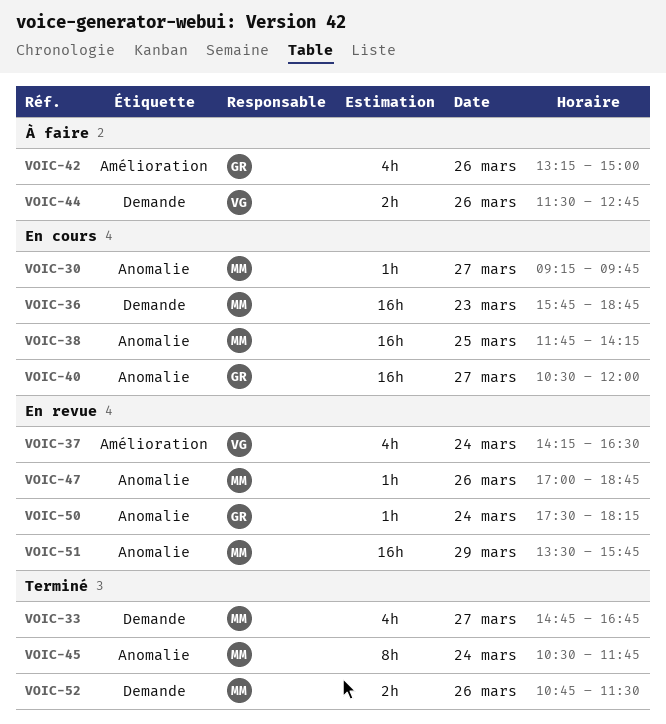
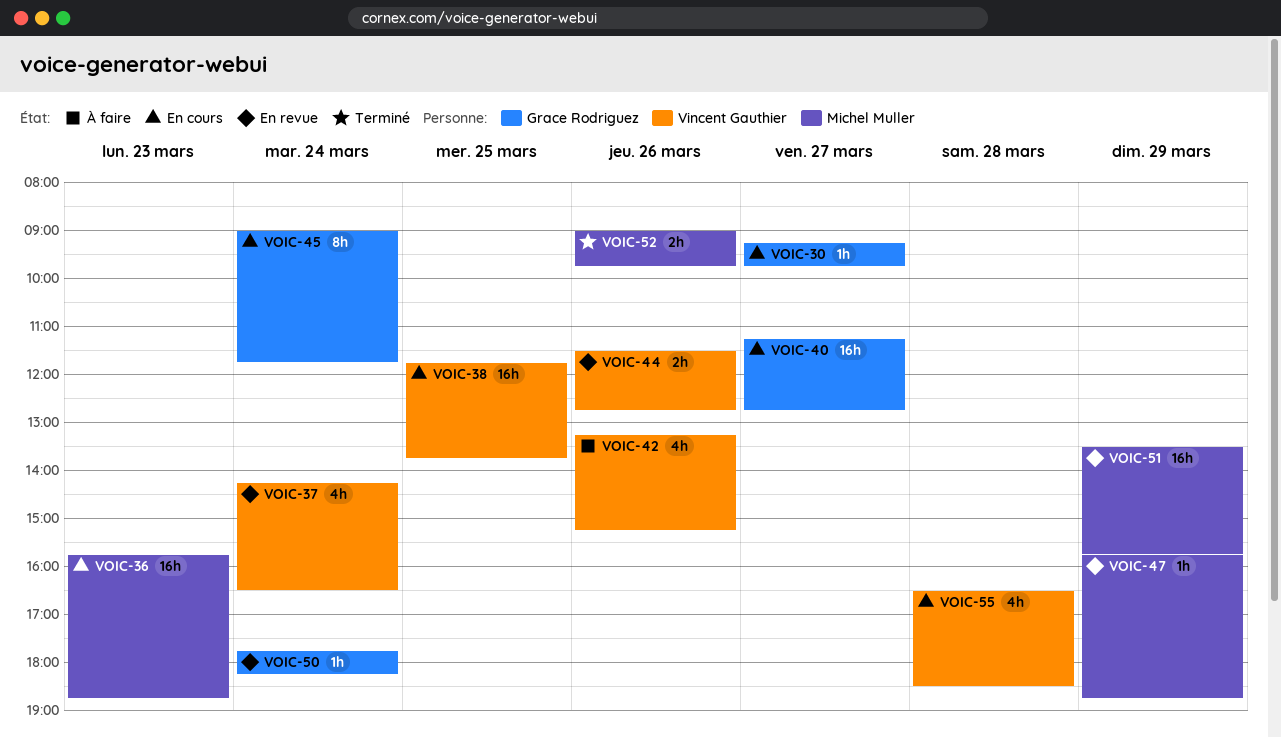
VOIC-30, owner: Michel Muller -> Grace Rodriguez
VOIC-33: present -> none
VOIC-38, owner: Michel Muller -> Vincent Gauthier
VOIC-38, ends: 14:15 -> 13:45
VOIC-40, begins: 10:30 -> 11:15
VOIC-40, ends: 12:00 -> 12:45
VOIC-42, owner: Grace Rodriguez -> Vincent Gauthier
VOIC-42, ends: 15:00 -> 15:15
VOIC-44, status: À faire -> En revue
VOIC-45, status: Terminé -> En cours
VOIC-45, owner: Michel Muller -> Grace Rodriguez
VOIC-45, begins: 10:30 -> 09:00
VOIC-47, day: Mar 26 -> Mar 29
VOIC-47, begins: 17:00 -> 15:45
VOIC-50, begins: 17:30 -> 17:45
VOIC-52, begins: 10:45 -> 09:00
VOIC-52, ends: 11:30 -> 09:45
VOIC-55: none -> present

